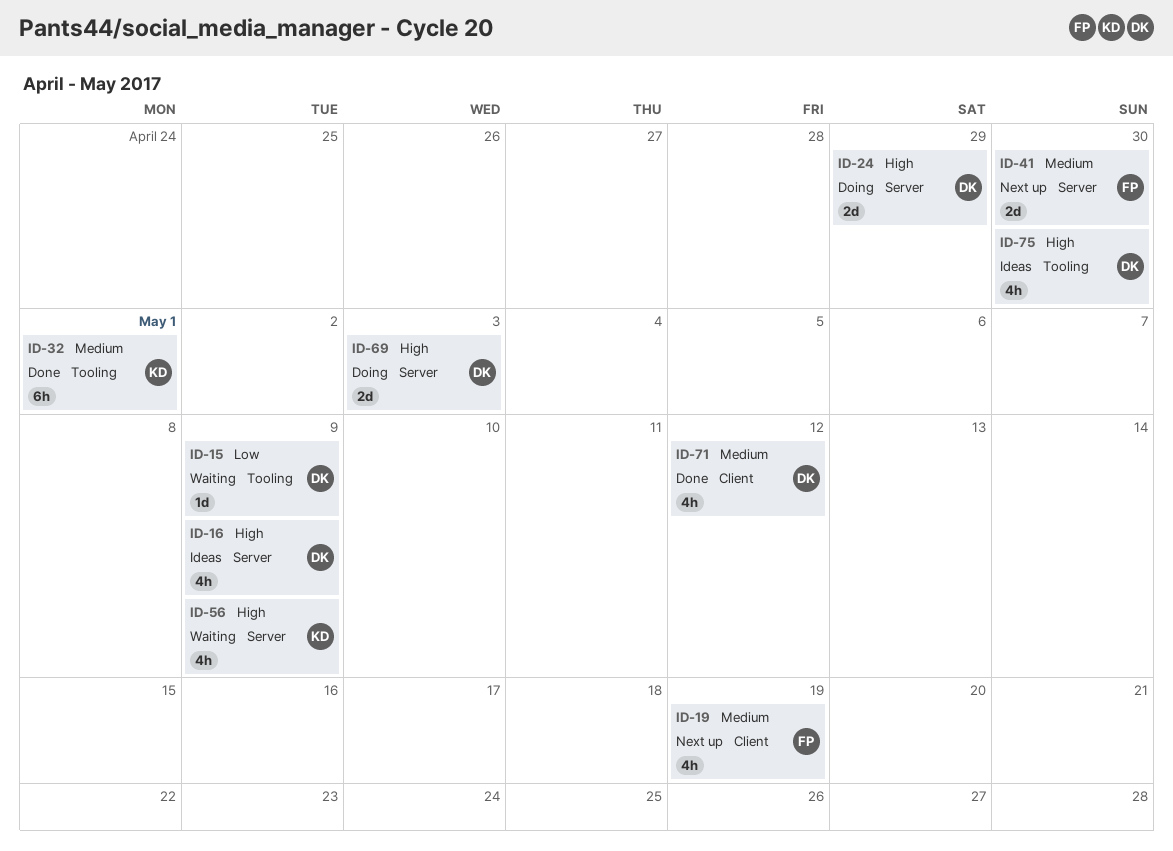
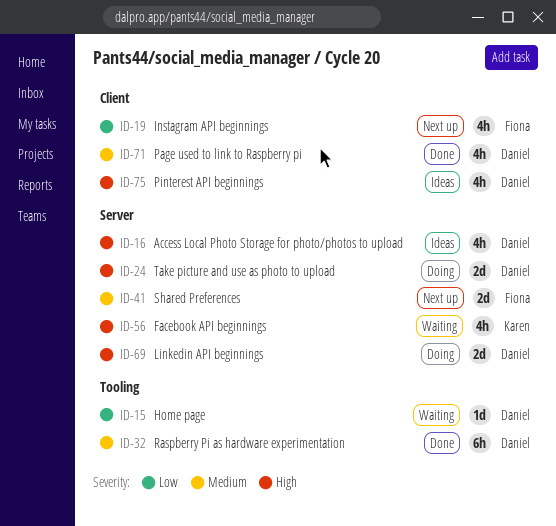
ID-19, priority: Medium -> Low
ID-32, owner: Karen -> Daniel
ID-75, label: Tooling -> Client

